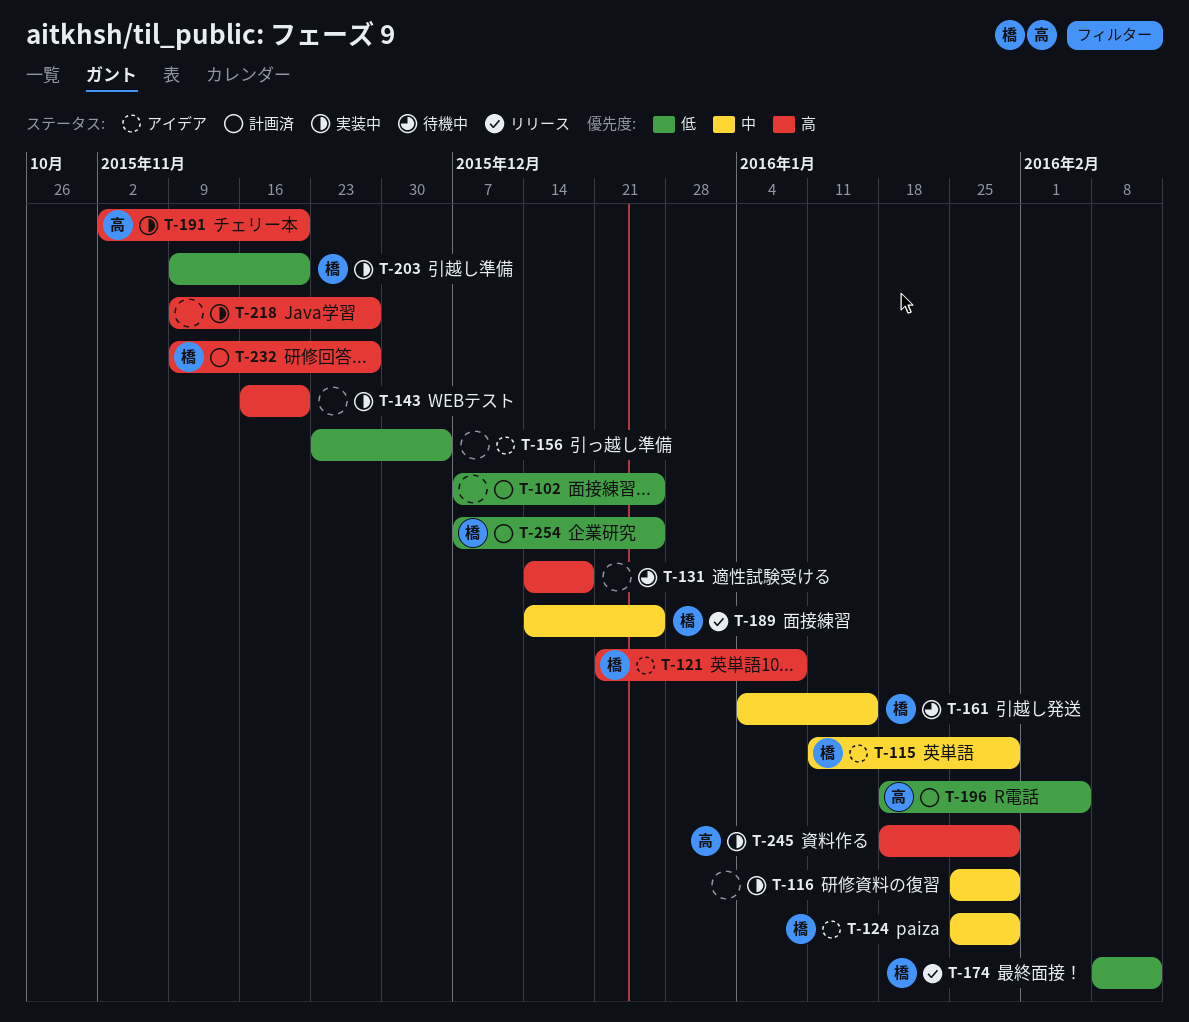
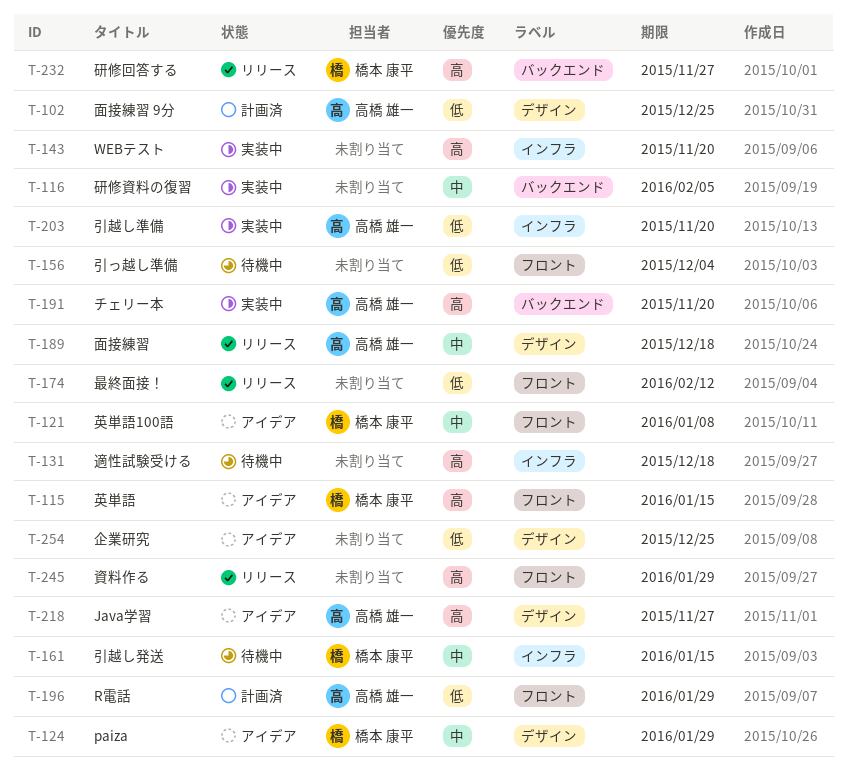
T-102, owner: none -> 高橋 雄一
T-115, priority: 中 -> 高
T-115, due: Jan 29 -> Jan 15
T-116, due: Jan 29 -> Feb 5
T-121, priority: 高 -> 中
T-156, status: アイデア -> 待機中
T-174, owner: 橋本 康平 -> none
T-189, owner: 橋本 康平 -> 高橋 雄一
T-189, due: Dec 25 -> Dec 18
T-196, due: Feb 5 -> Jan 29
T-203, owner: 橋本 康平 -> 高橋 雄一
T-218, status: 実装中 -> アイデア
T-218, owner: none -> 高橋 雄一
T-232, status: 計画済 -> リリース
T-245, status: 実装中 -> リリース
T-245, owner: 高橋 雄一 -> none
T-254, status: 計画済 -> アイデア
T-254, owner: 橋本 康平 -> none

